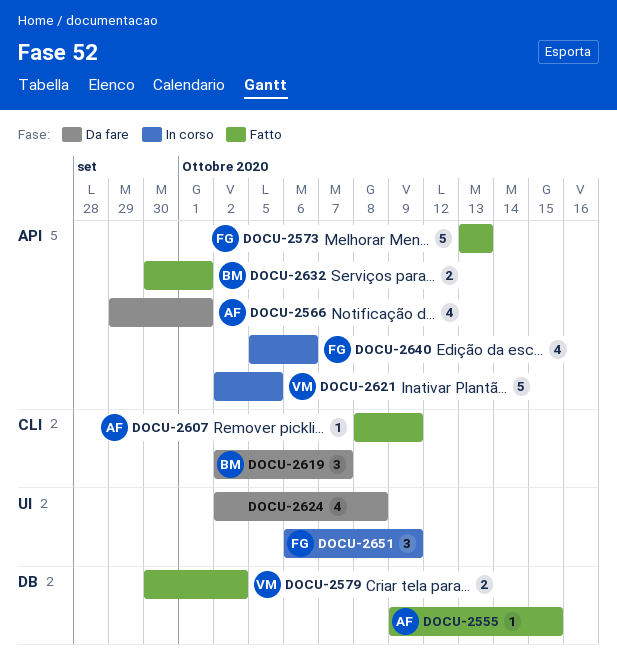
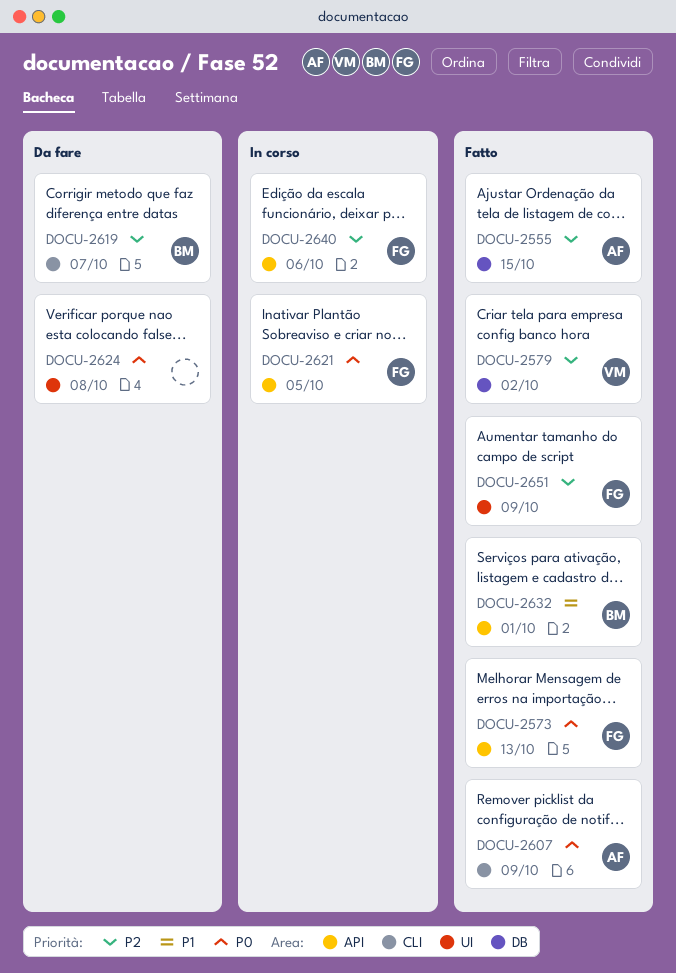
DOCU-2566: present -> none
DOCU-2621, owner: VM -> FG
DOCU-2651, status: In corso -> Fatto

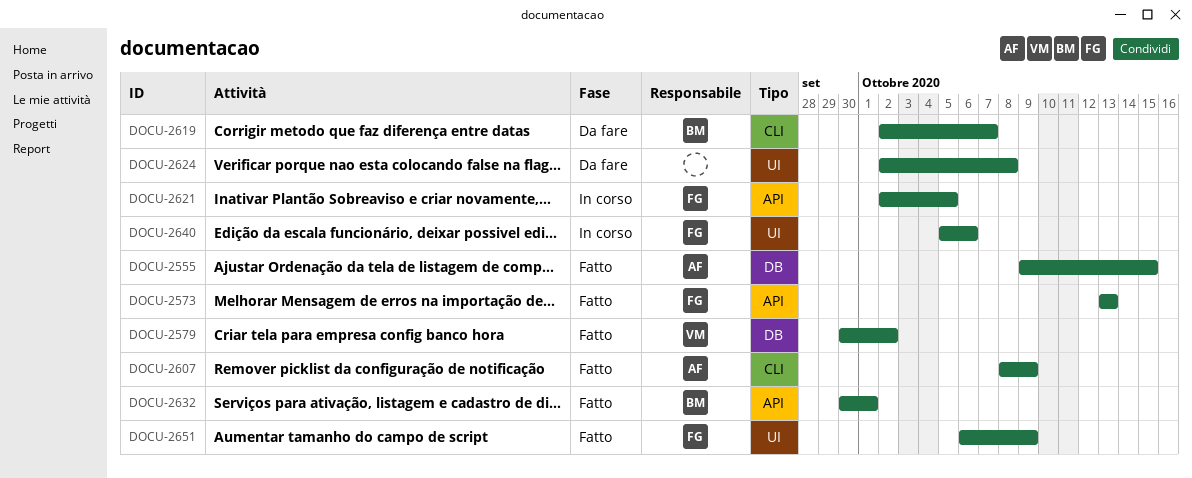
DOCU-2640, label: API -> UI

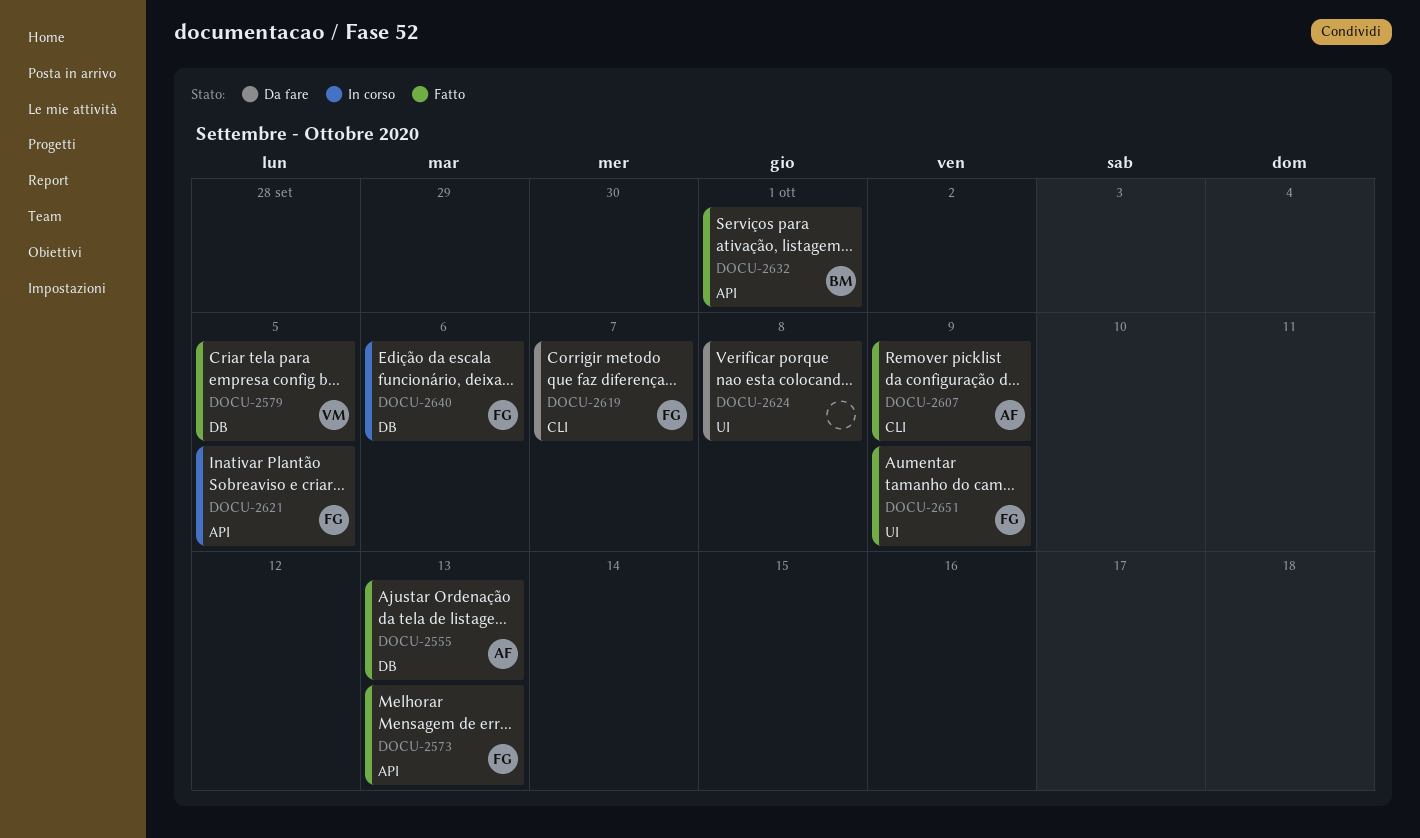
DOCU-2555, due: Oct 15 -> Oct 13
DOCU-2579, due: Oct 2 -> Oct 5
DOCU-2619, owner: BM -> FG
DOCU-2640, label: UI -> DB

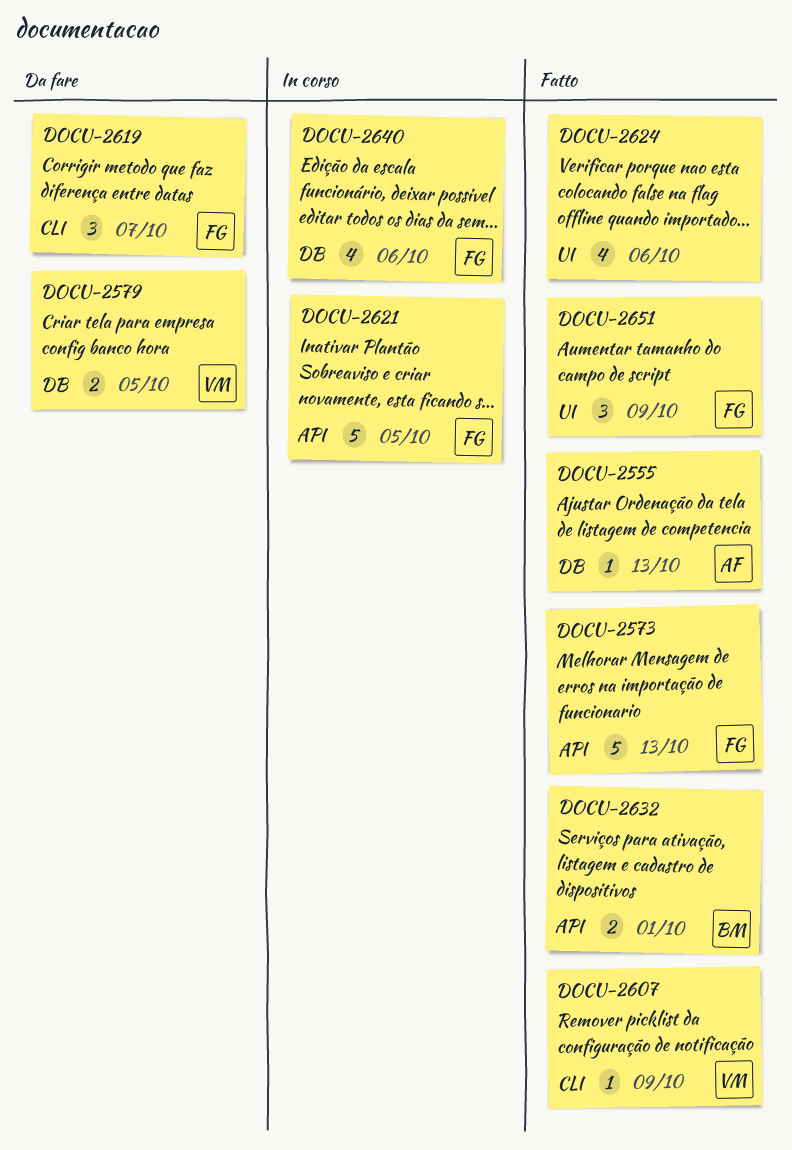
DOCU-2579, status: Fatto -> Da fare
DOCU-2607, owner: AF -> VM
DOCU-2624, status: Da fare -> Fatto
DOCU-2624, due: Oct 8 -> Oct 6

